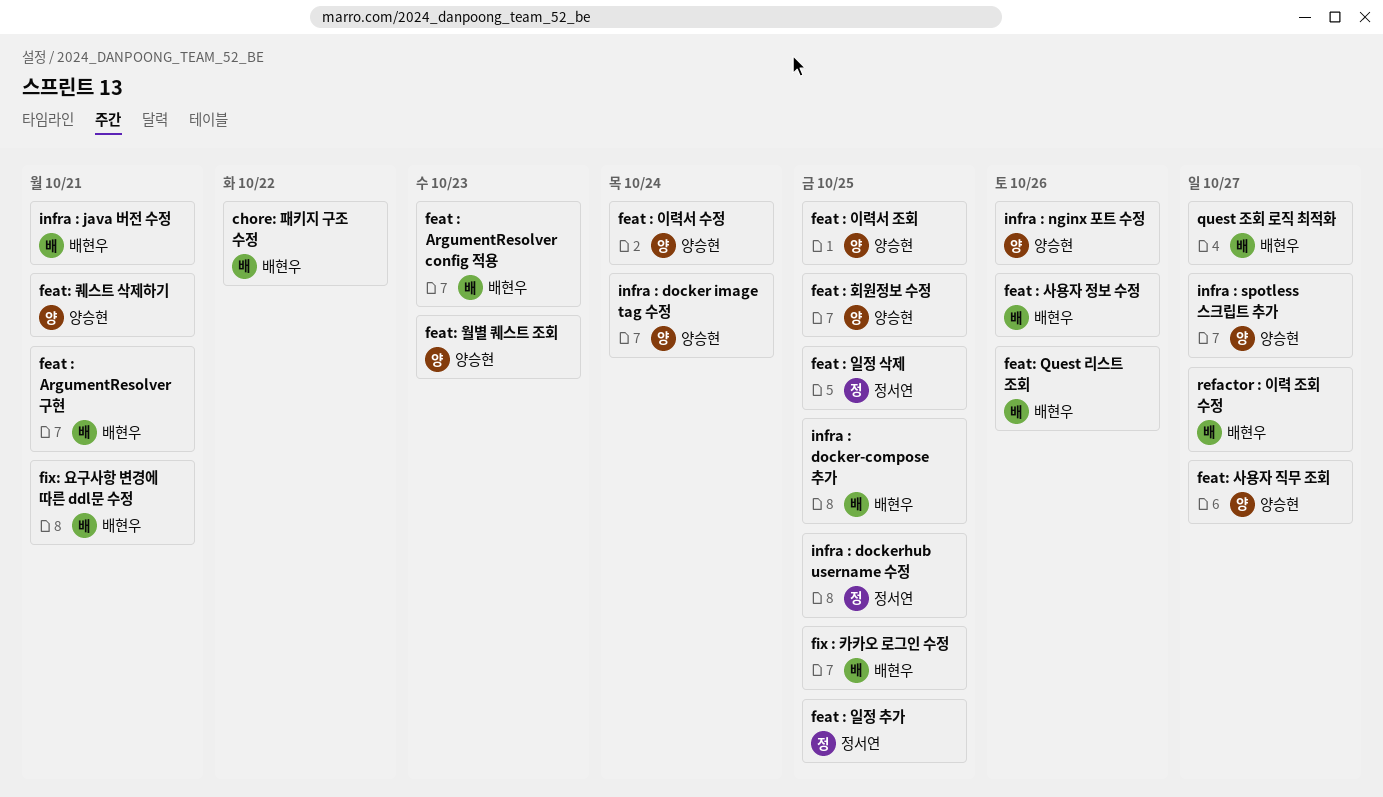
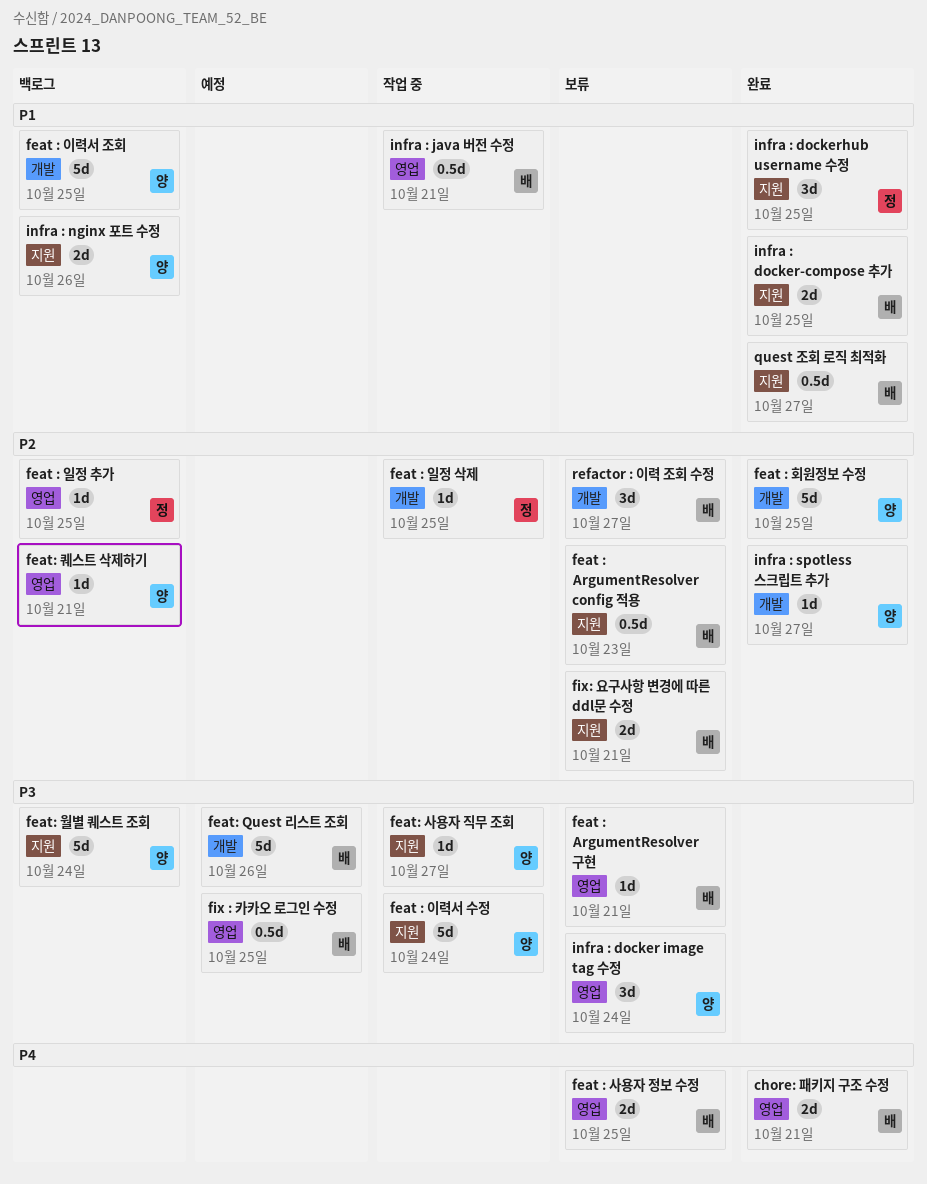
chore: 패키지 구조 수정, due: Oct 22 -> Oct 21
feat : 사용자 정보 수정, due: Oct 26 -> Oct 25
feat: 월별 퀘스트 조회, due: Oct 23 -> Oct 24

